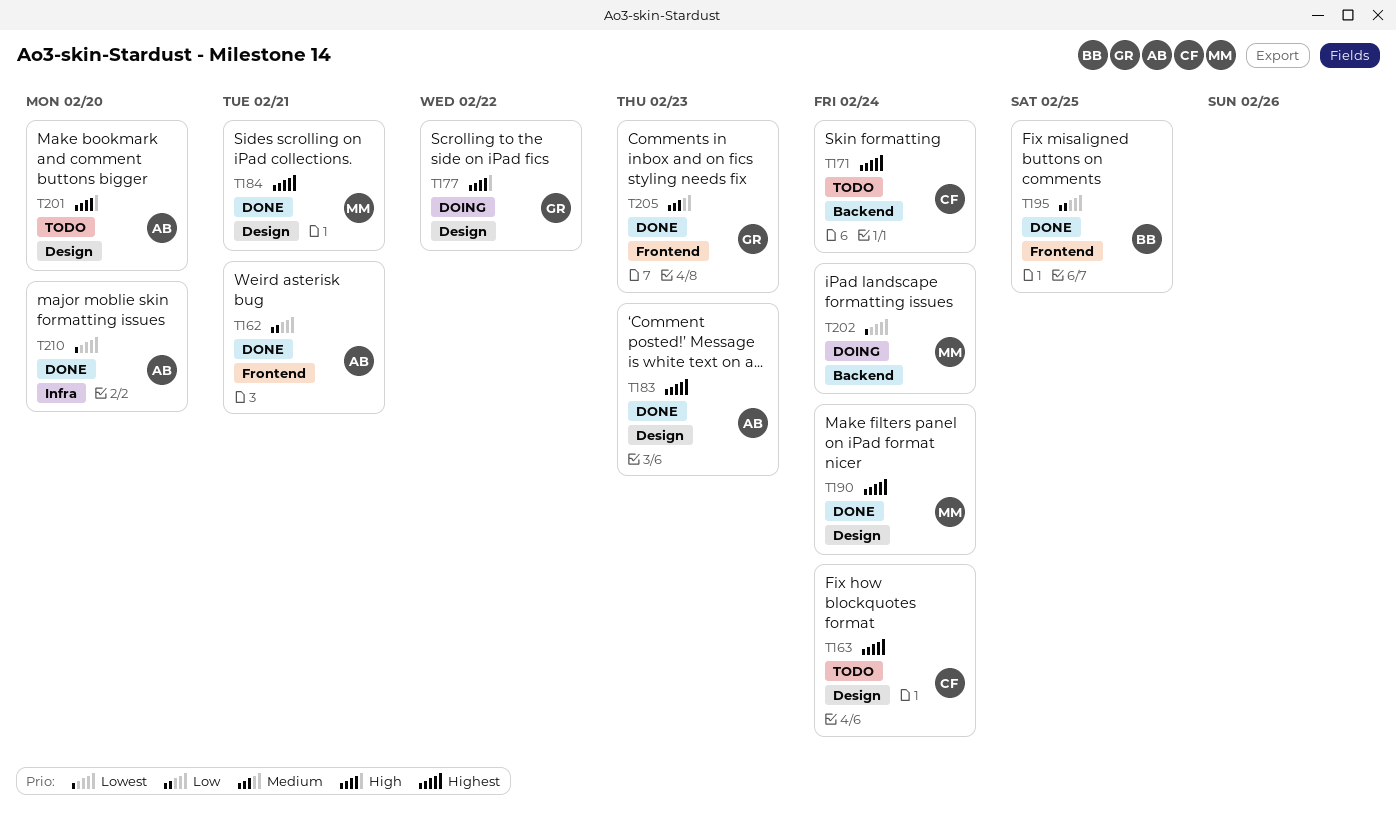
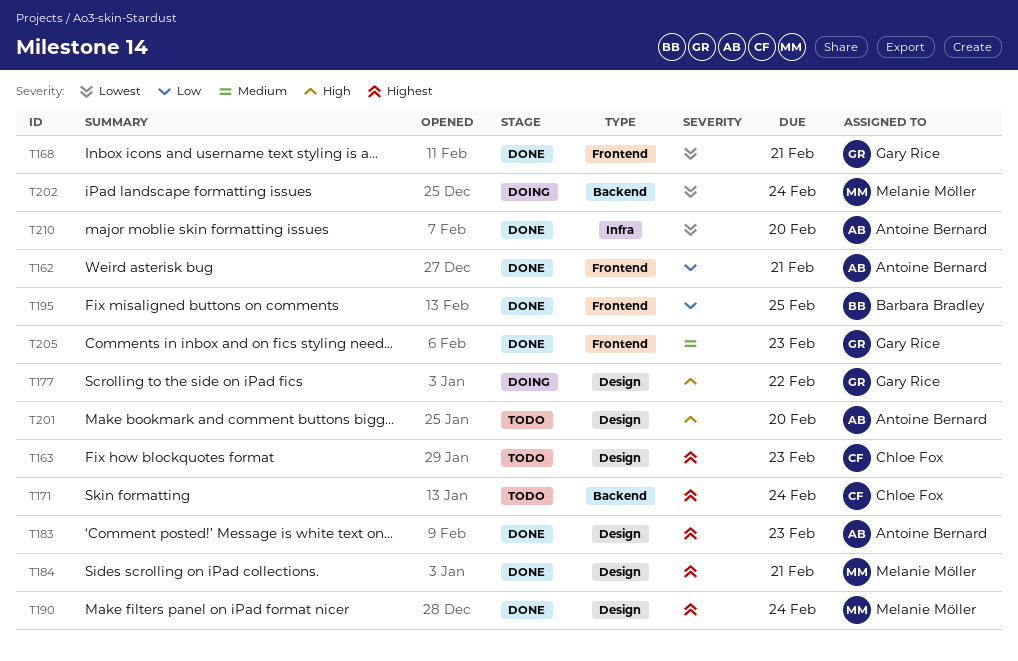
T163, due: Feb 24 -> Feb 23
T168: none -> present

